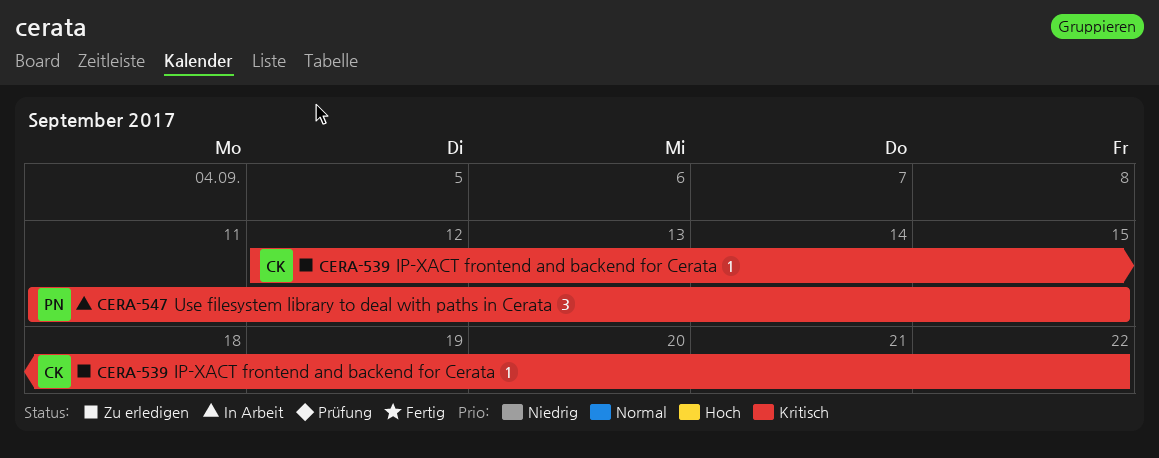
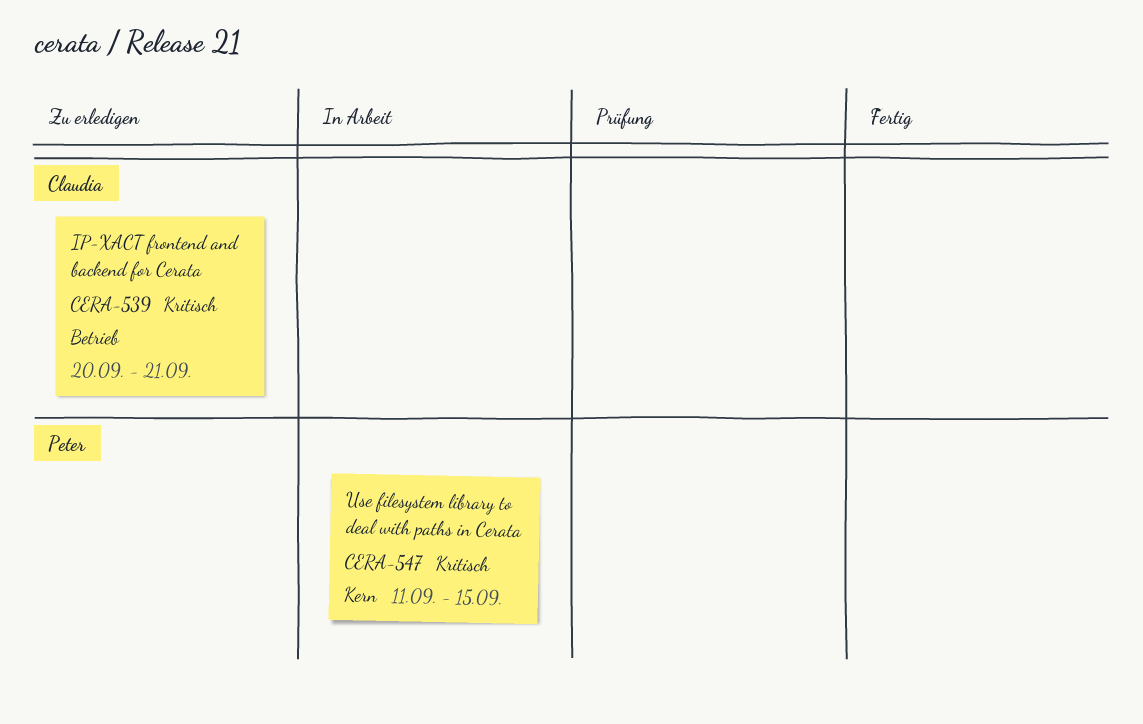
CERA-539, start: Sep 12 -> Sep 20
CERA-539, due: Sep 22 -> Sep 21

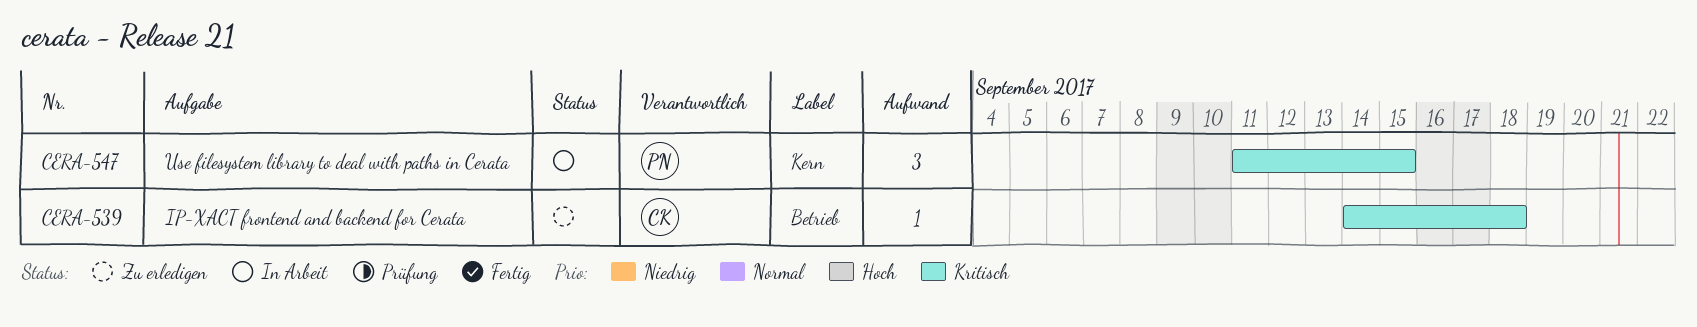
CERA-539, start: Sep 20 -> Sep 14
CERA-539, due: Sep 21 -> Sep 18

